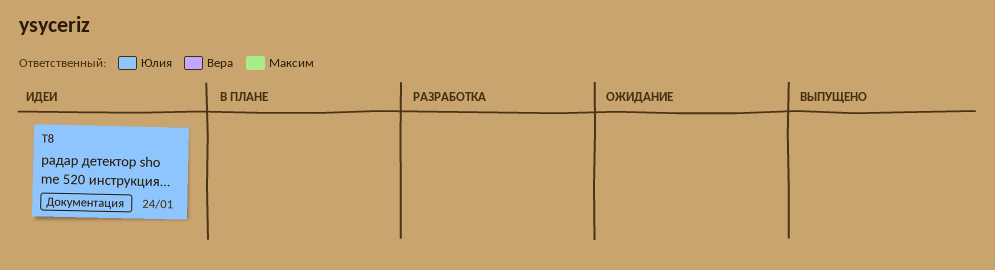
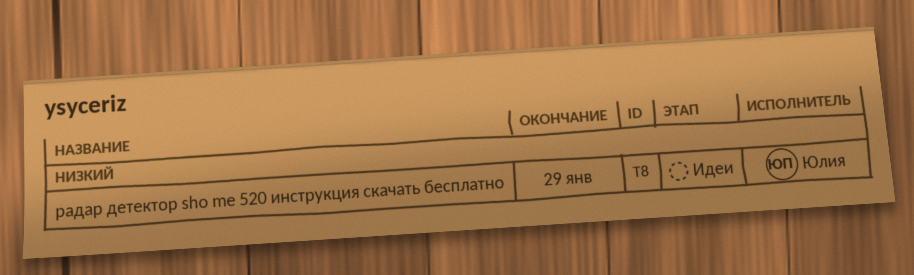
T8, due: Jan 24 -> Jan 29

